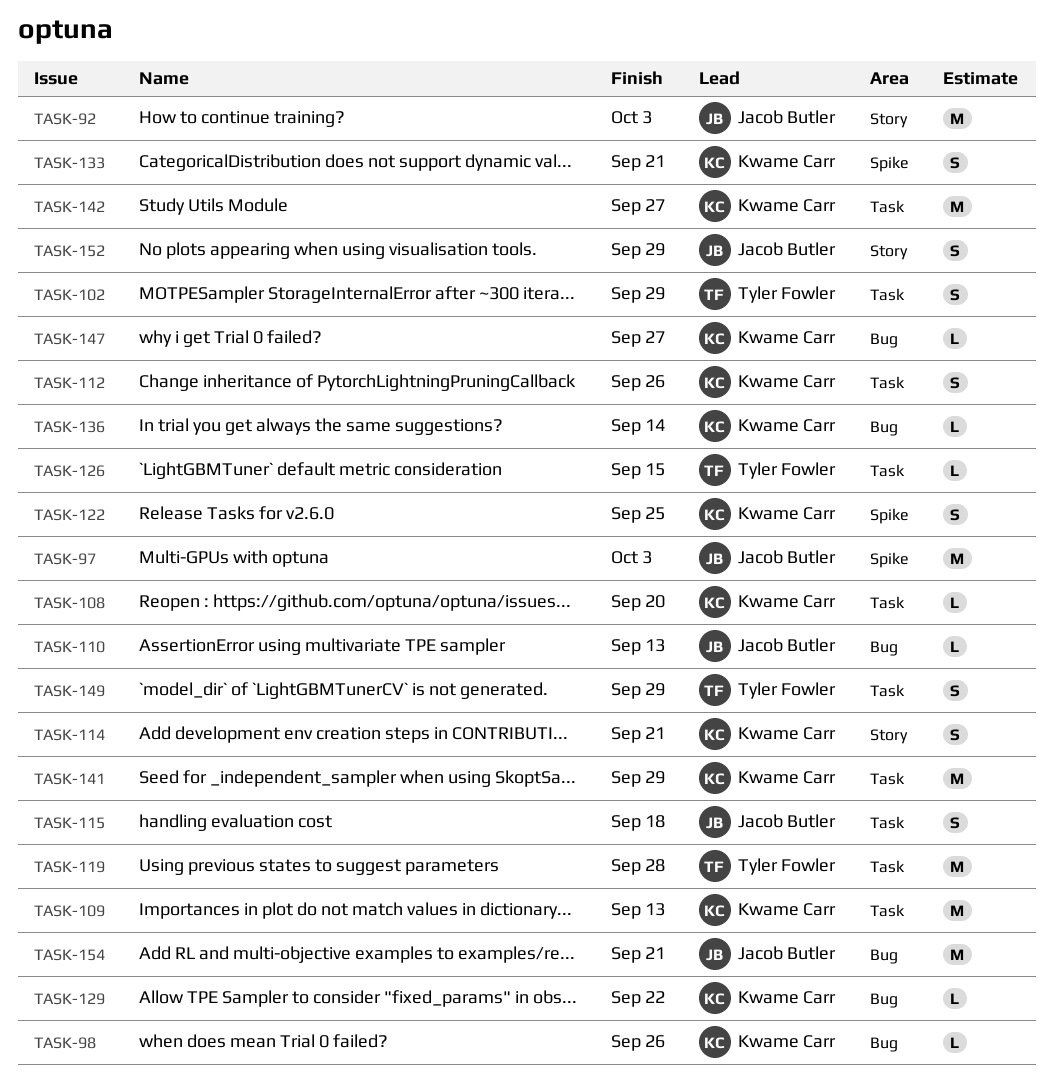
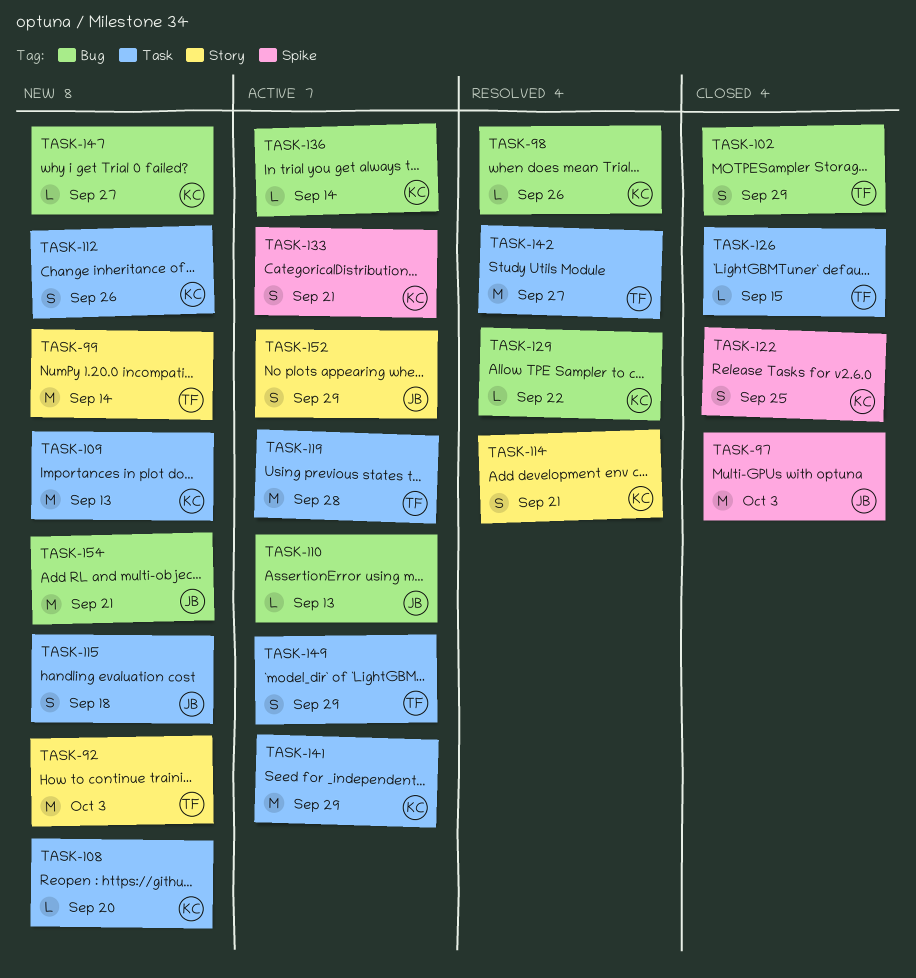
TASK-92, owner: Jacob Butler -> Tyler Fowler
TASK-99: none -> present
TASK-102, label: Task -> Bug
TASK-142, owner: Kwame Carr -> Tyler Fowler

